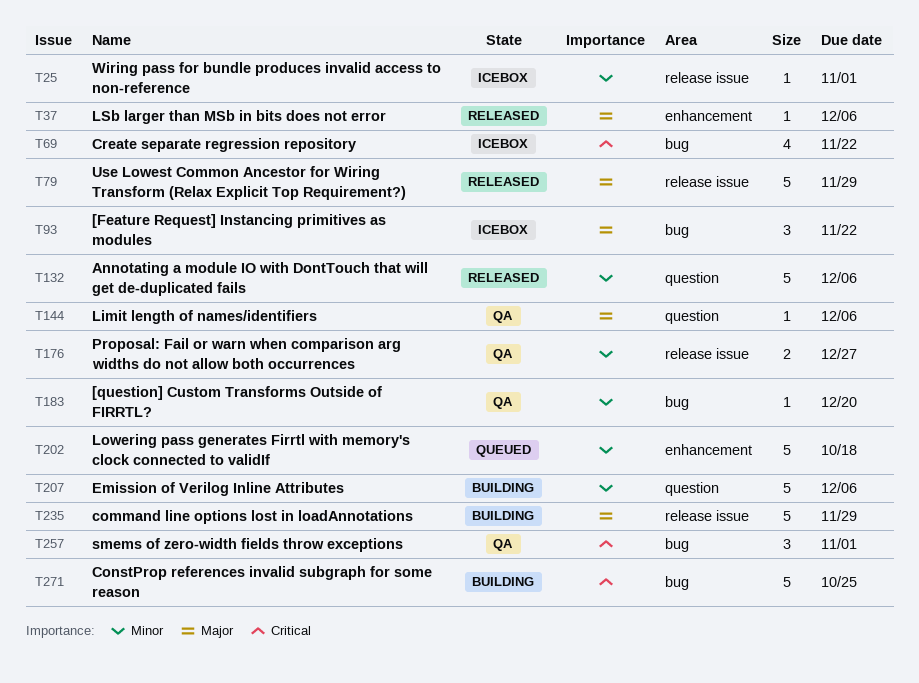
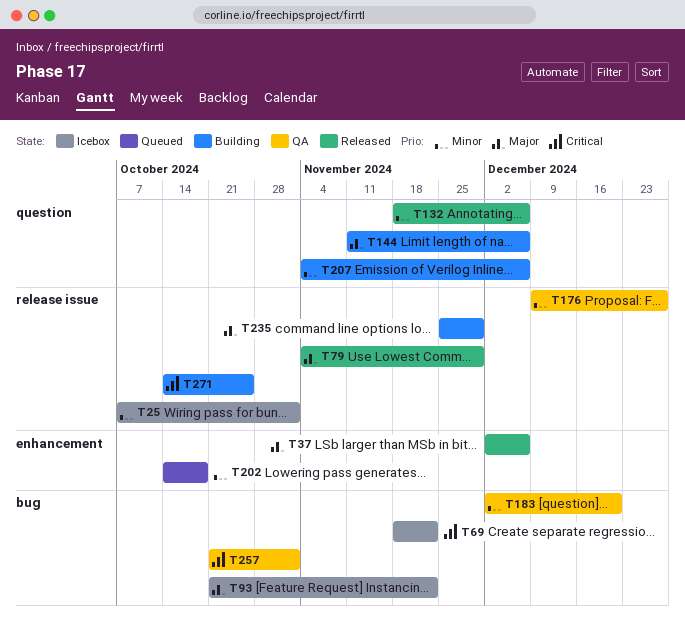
T144, status: QA -> Building
T271, label: bug -> release issue

